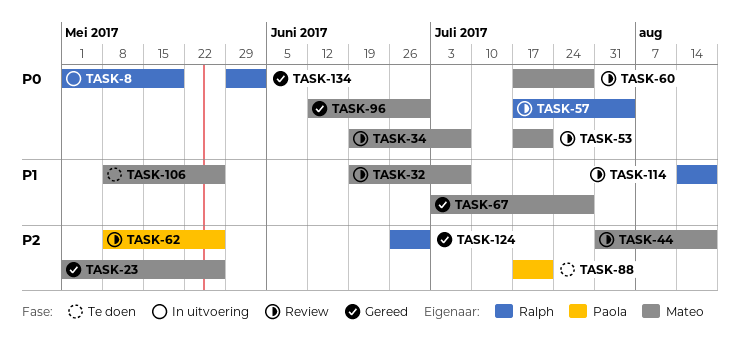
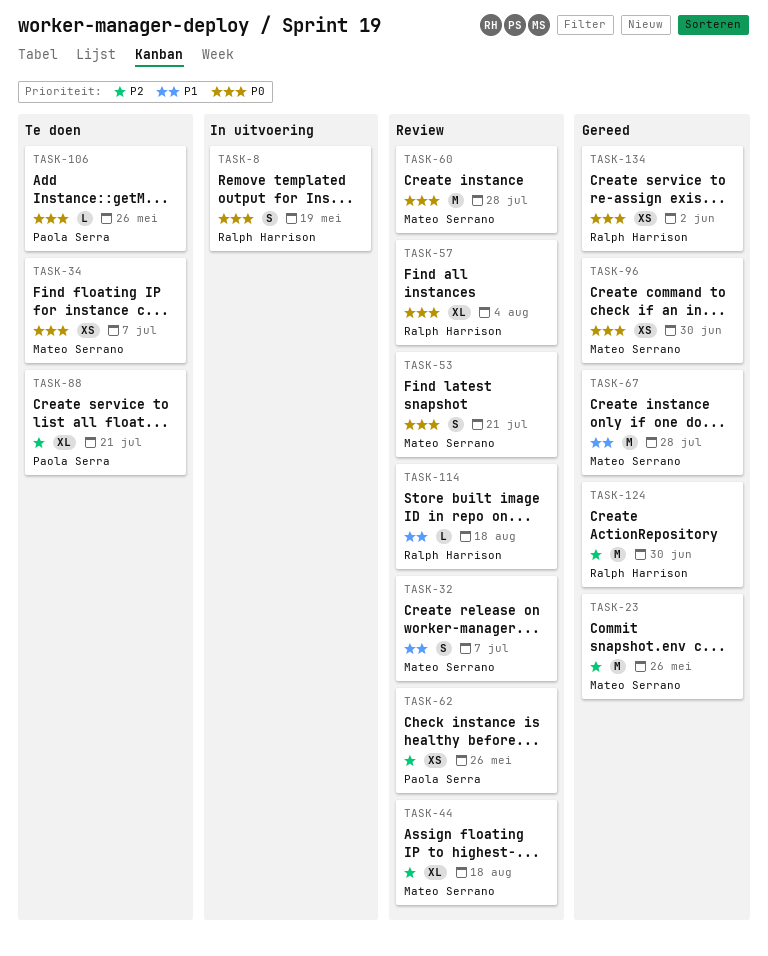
TASK-34, status: Review -> Te doen
TASK-106, owner: Mateo Serrano -> Paola Serra
TASK-106, priority: P1 -> P0

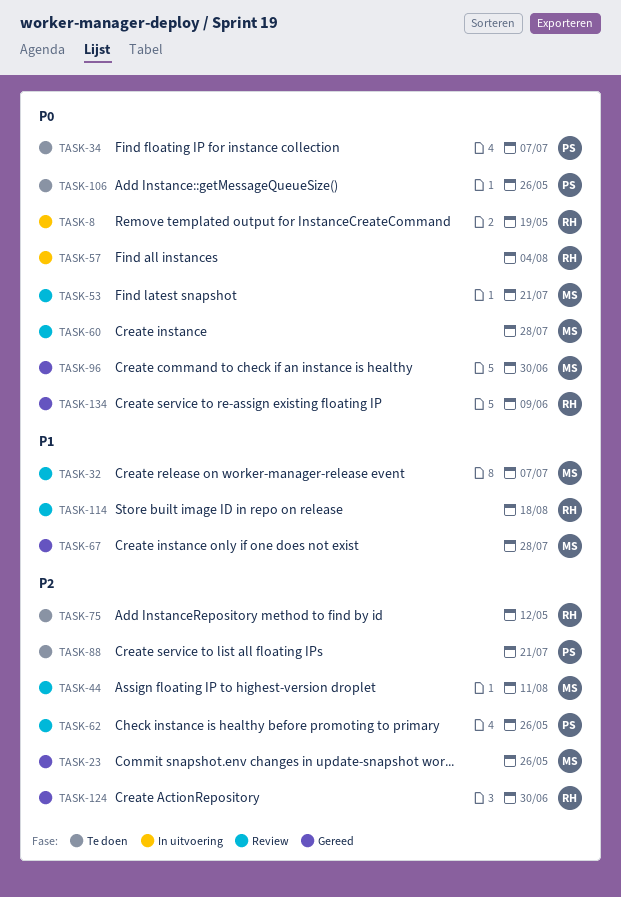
TASK-34, owner: Mateo Serrano -> Paola Serra
TASK-44, due: Aug 18 -> Aug 11
TASK-57, status: Review -> In uitvoering
TASK-75: none -> present
TASK-134, due: Jun 2 -> Jun 9

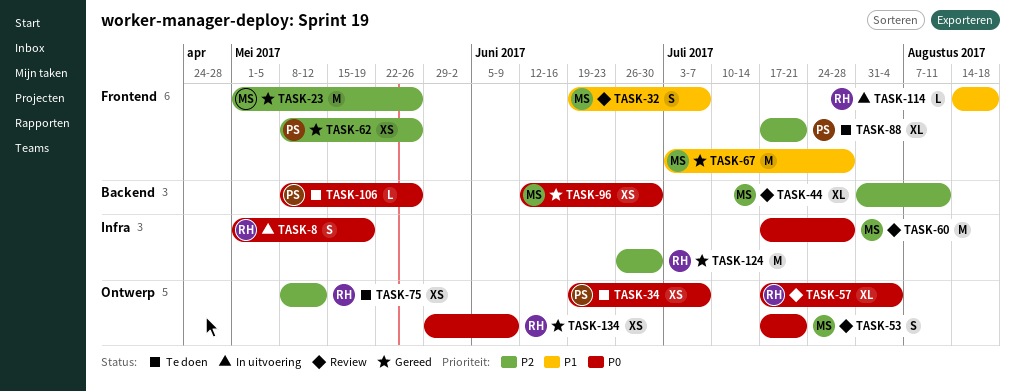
TASK-57, status: In uitvoering -> Review
TASK-62, status: Review -> Gereed
TASK-114, status: Review -> In uitvoering

